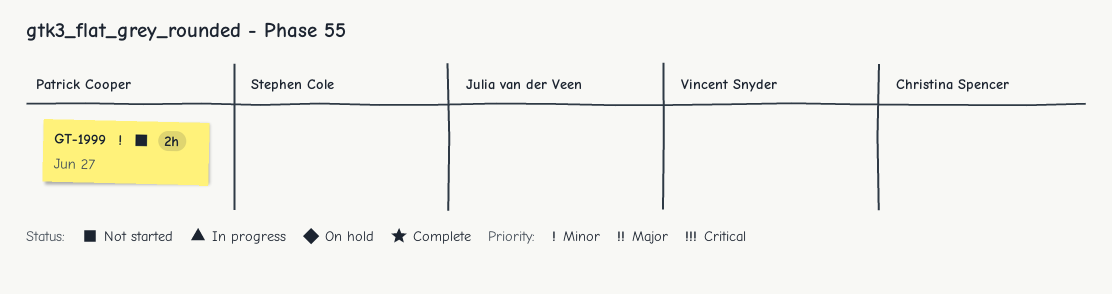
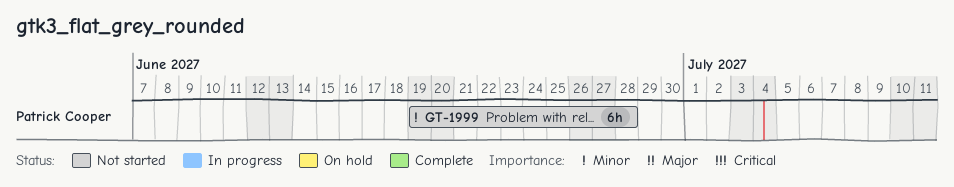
GT-1999, estimate: 2h -> 6h
GT-1999, due: Jun 27 -> Jun 28

